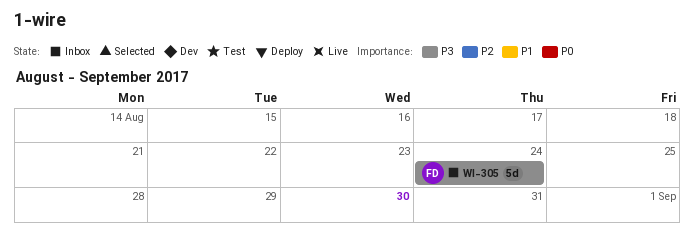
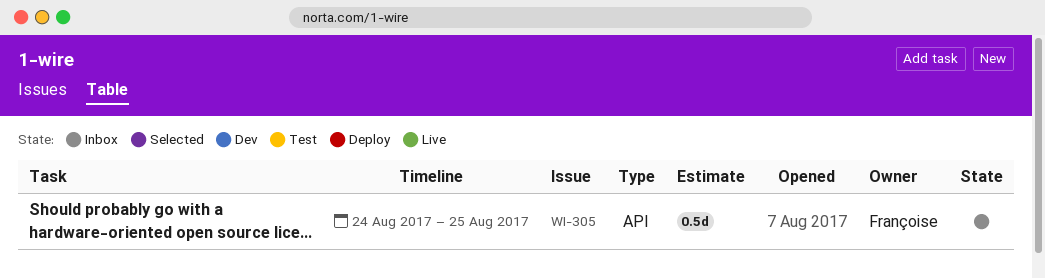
WI-305, estimate: 5d -> 0.5d
WI-305, due: Aug 24 -> Aug 25

